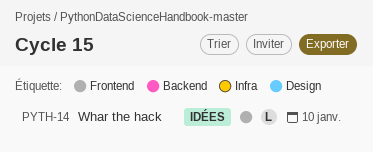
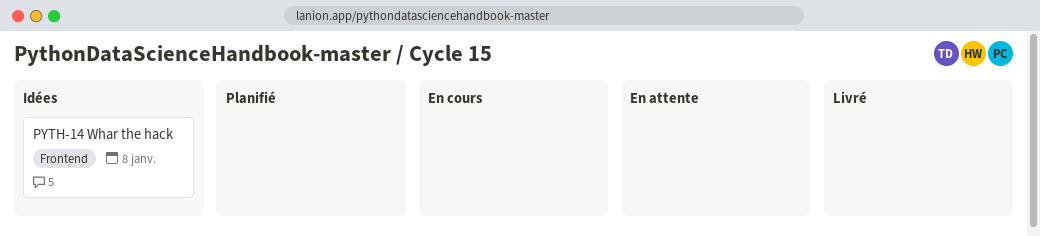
PYTH-14, due: Jan 10 -> Jan 8

